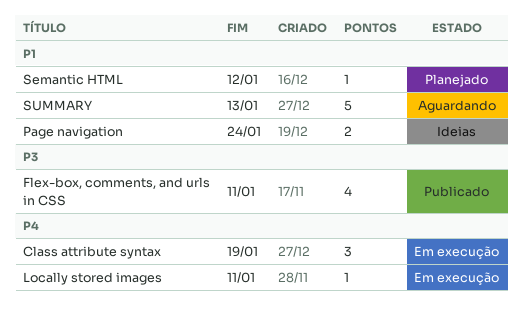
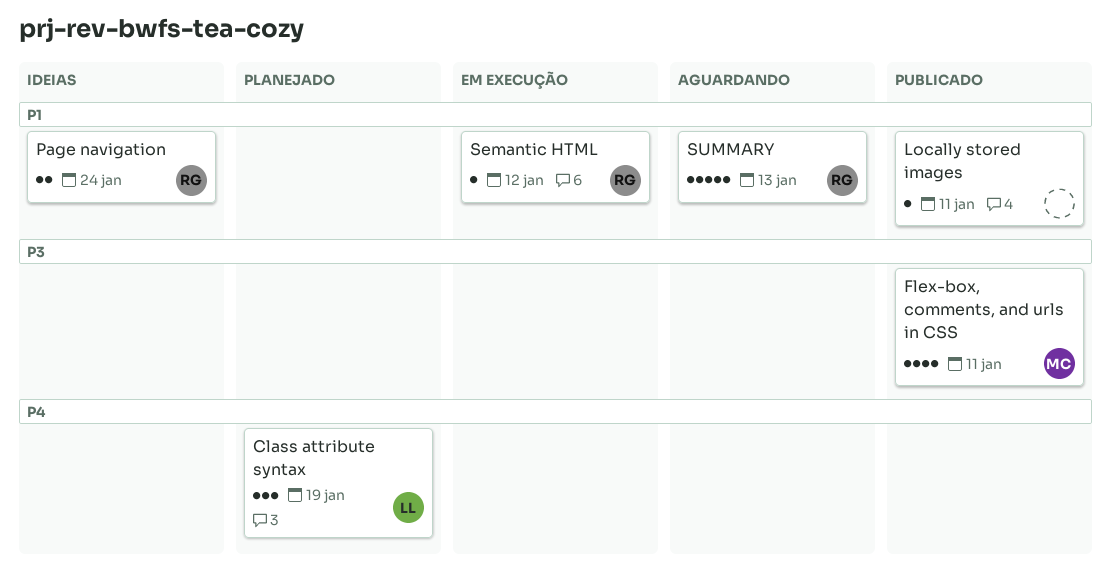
Class attribute syntax, status: Em execução -> Planejado
Locally stored images, status: Em execução -> Publicado
Locally stored images, priority: P4 -> P1
Semantic HTML, status: Planejado -> Em execução

